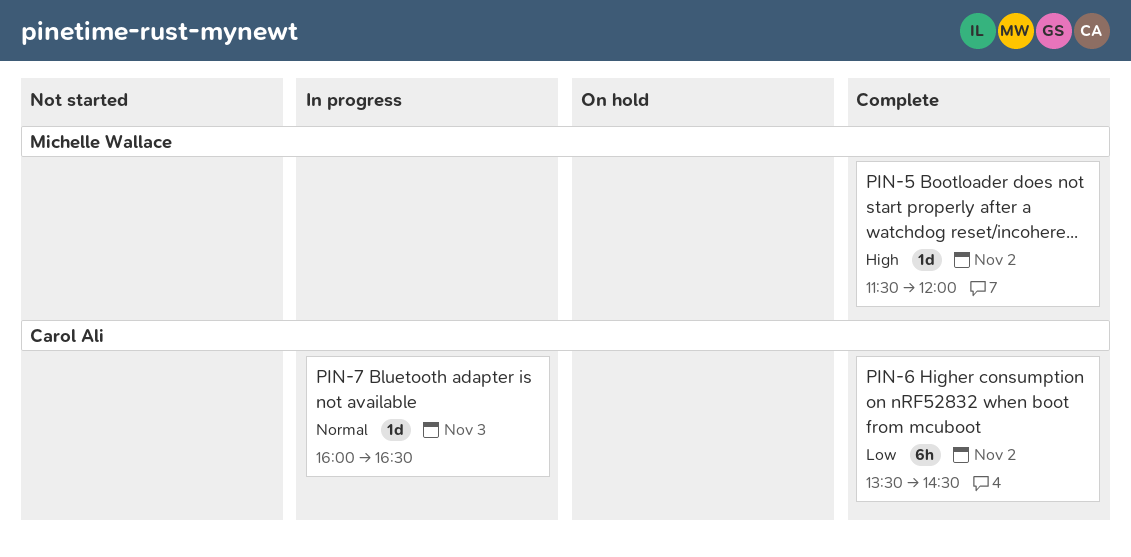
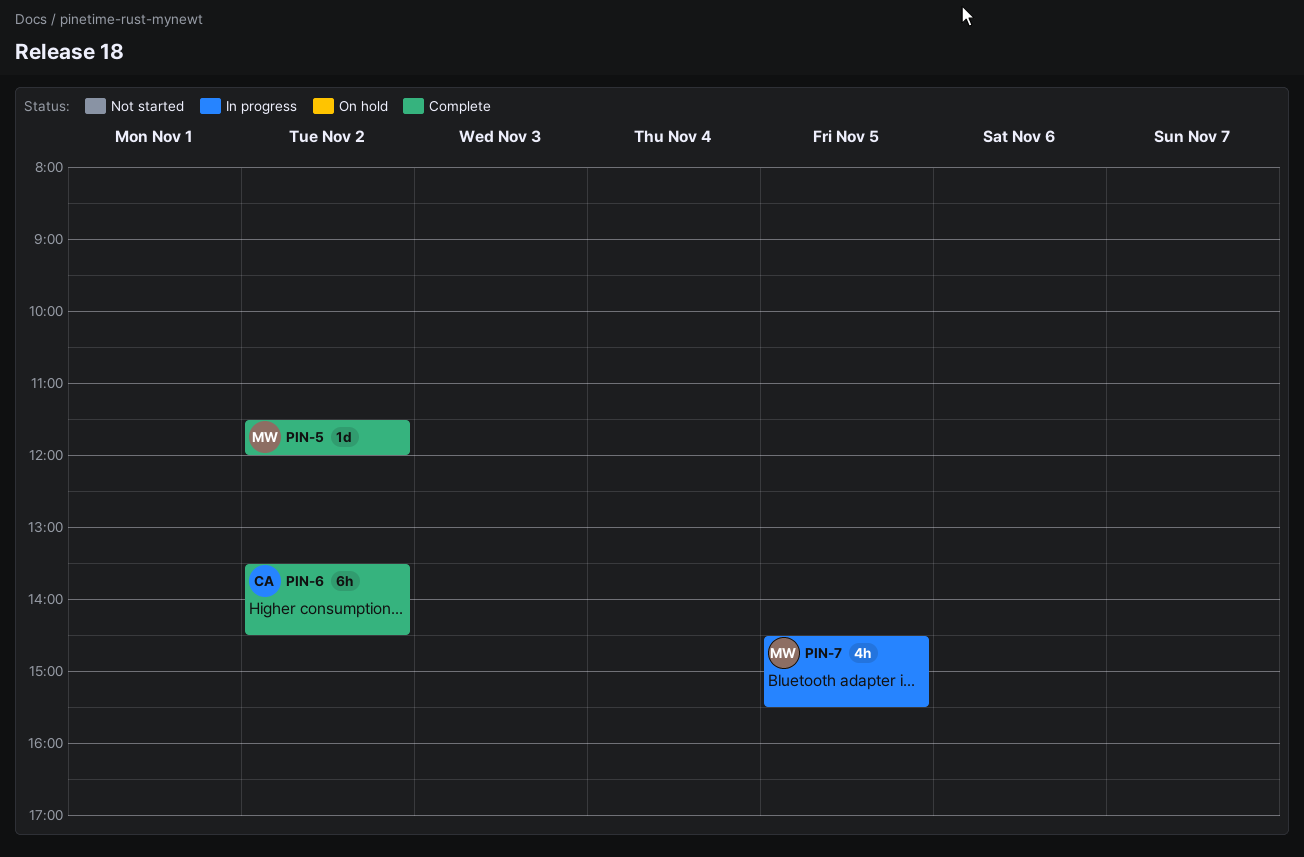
PIN-7, owner: Carol Ali -> Michelle Wallace
PIN-7, estimate: 1d -> 4h
PIN-7, day: Nov 3 -> Nov 5
PIN-7, begins: 16:00 -> 14:30
PIN-7, ends: 16:30 -> 15:30

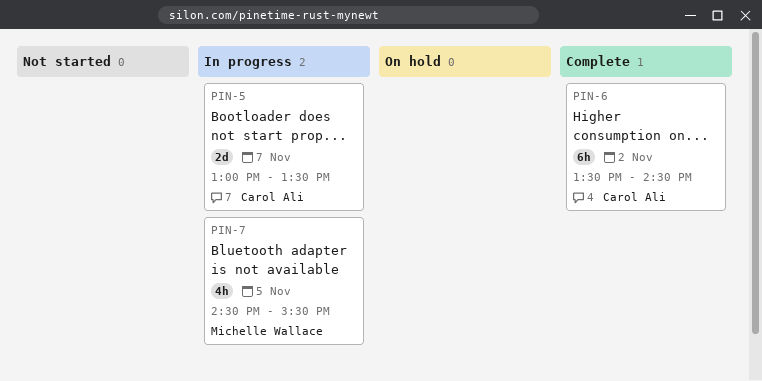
PIN-5, status: Complete -> In progress
PIN-5, owner: Michelle Wallace -> Carol Ali
PIN-5, estimate: 1d -> 2d
PIN-5, day: Nov 2 -> Nov 7
PIN-5, begins: 11:30 -> 13:00
PIN-5, ends: 12:00 -> 13:30

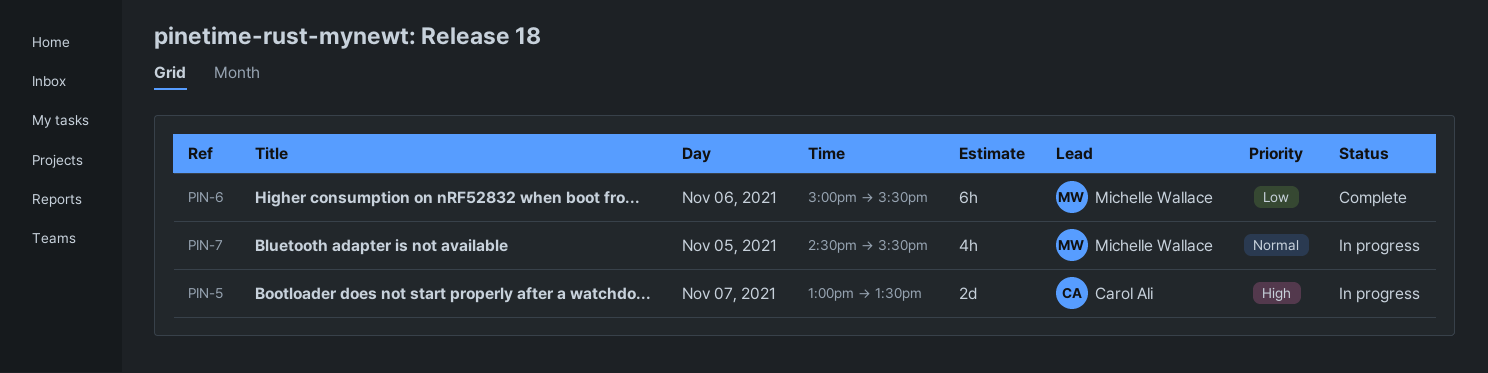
PIN-6, owner: Carol Ali -> Michelle Wallace
PIN-6, day: Nov 2 -> Nov 6
PIN-6, begins: 13:30 -> 15:00
PIN-6, ends: 14:30 -> 15:30

